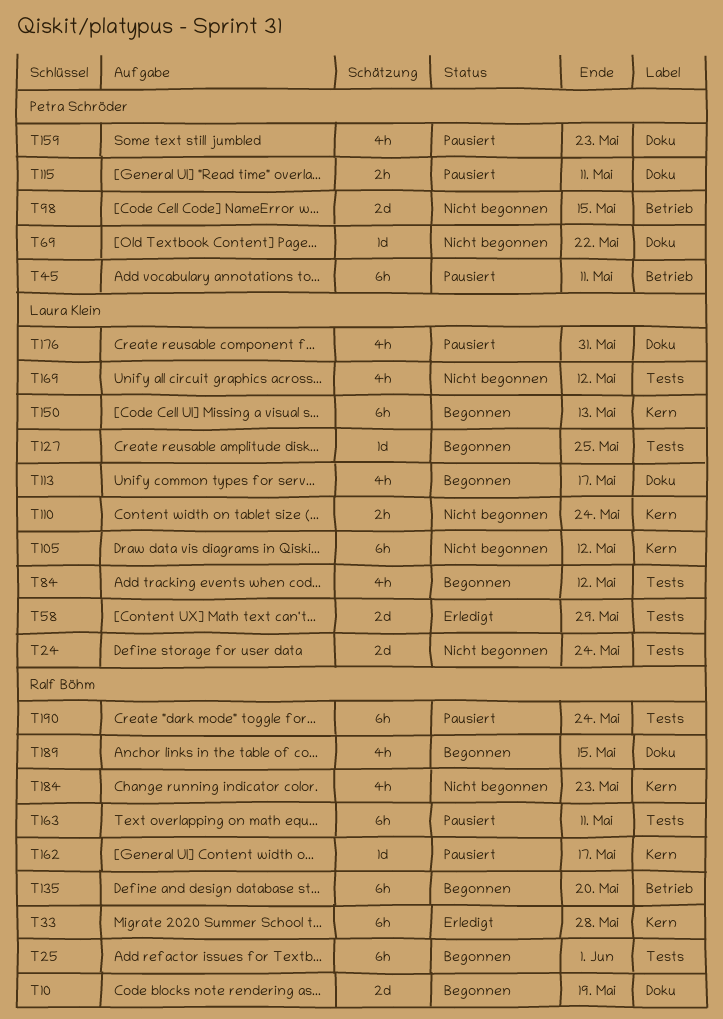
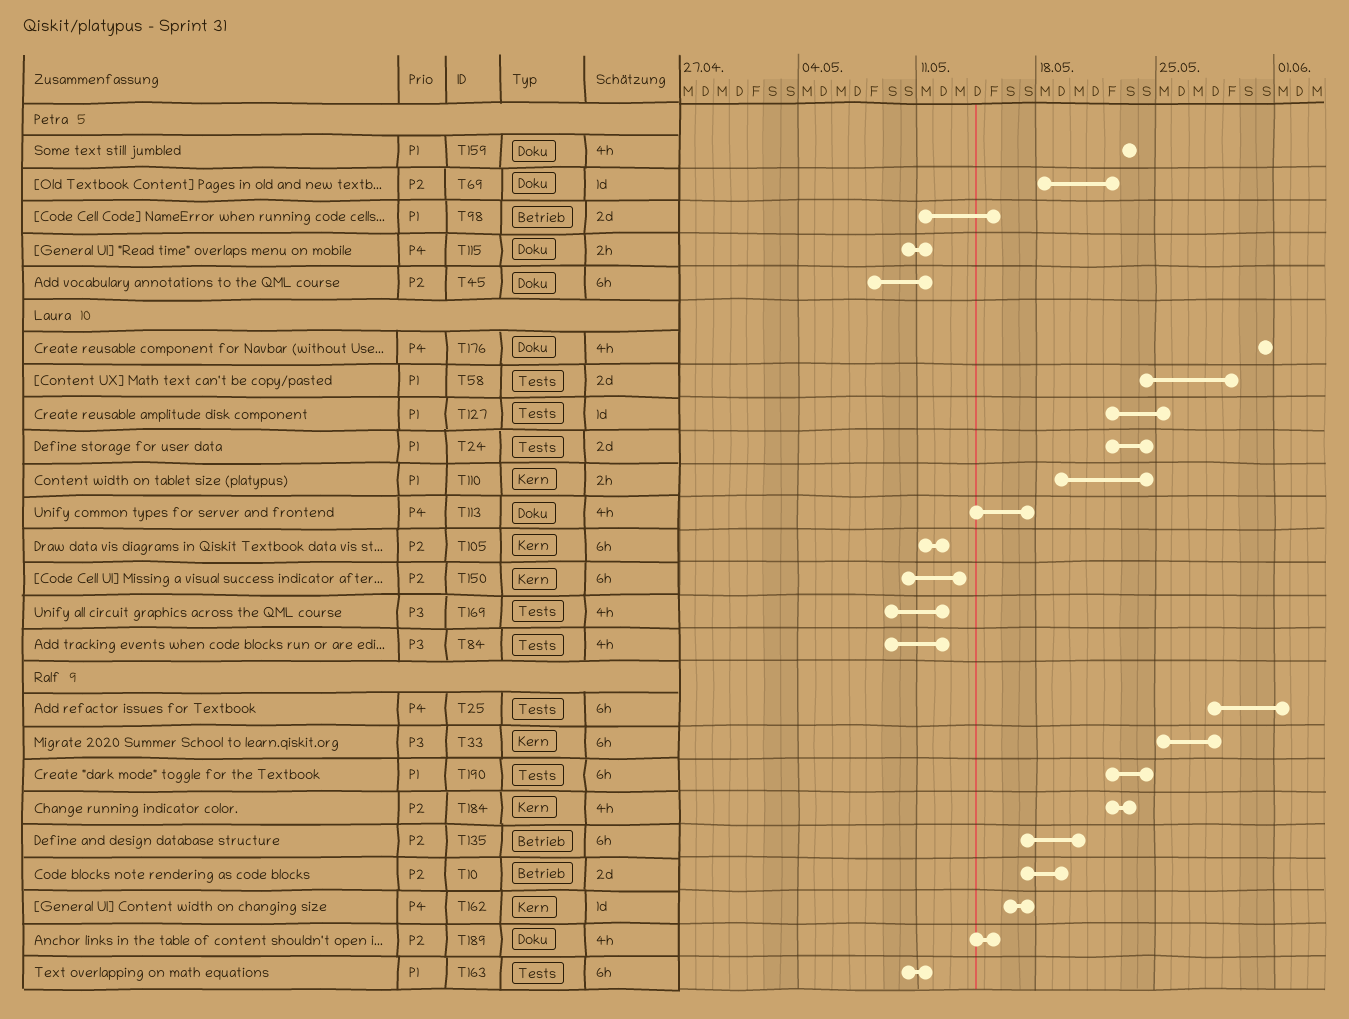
T10, label: Doku -> Betrieb
T45, label: Betrieb -> Doku

